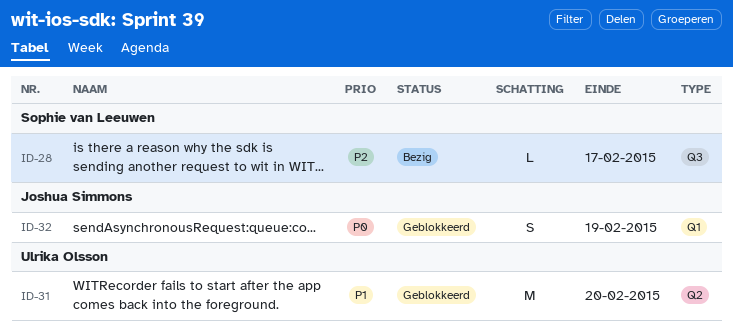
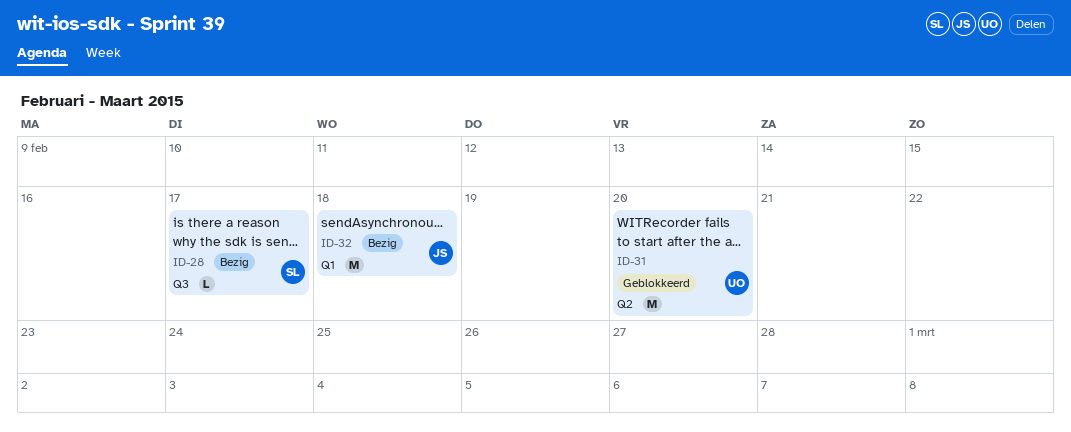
ID-32, status: Geblokkeerd -> Bezig
ID-32, estimate: S -> M
ID-32, due: Feb 19 -> Feb 18

